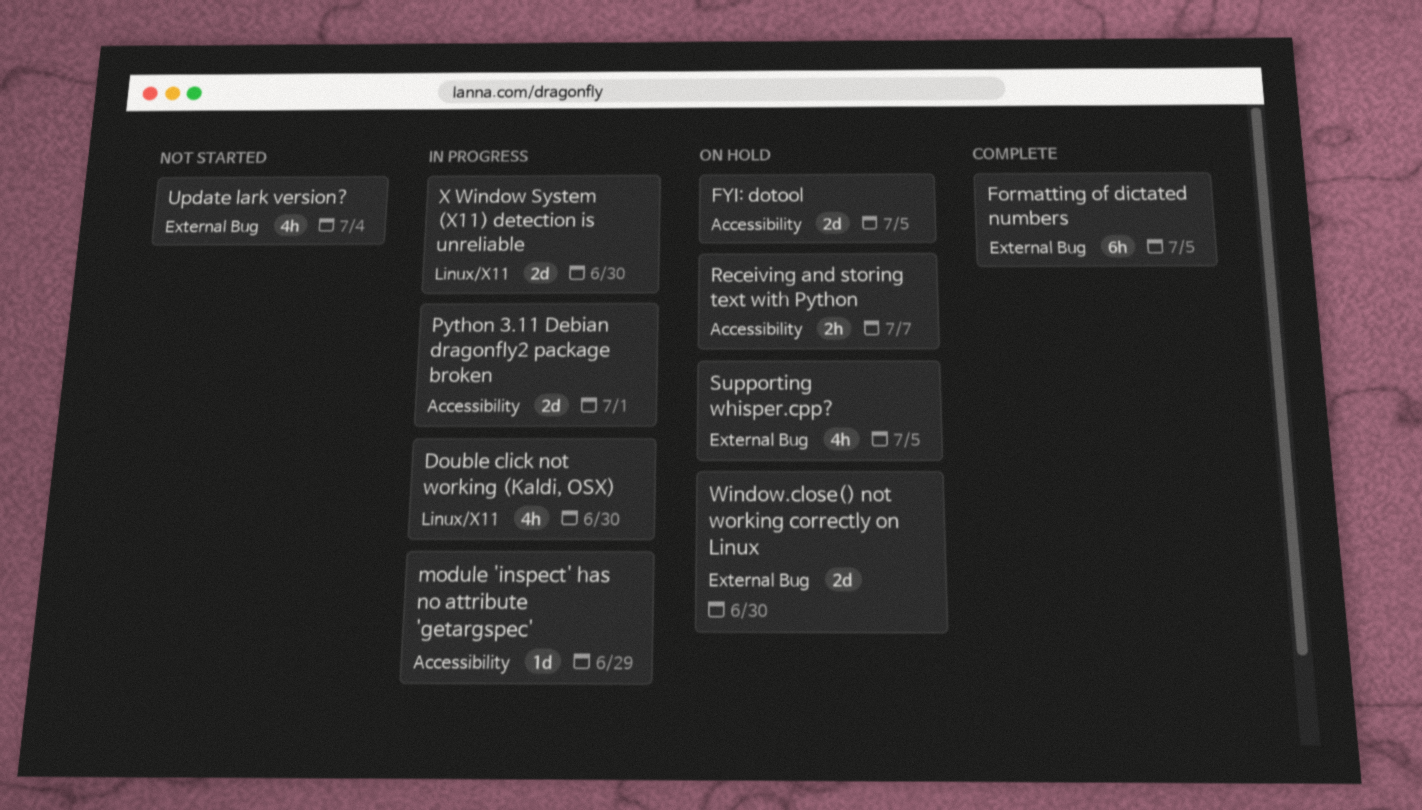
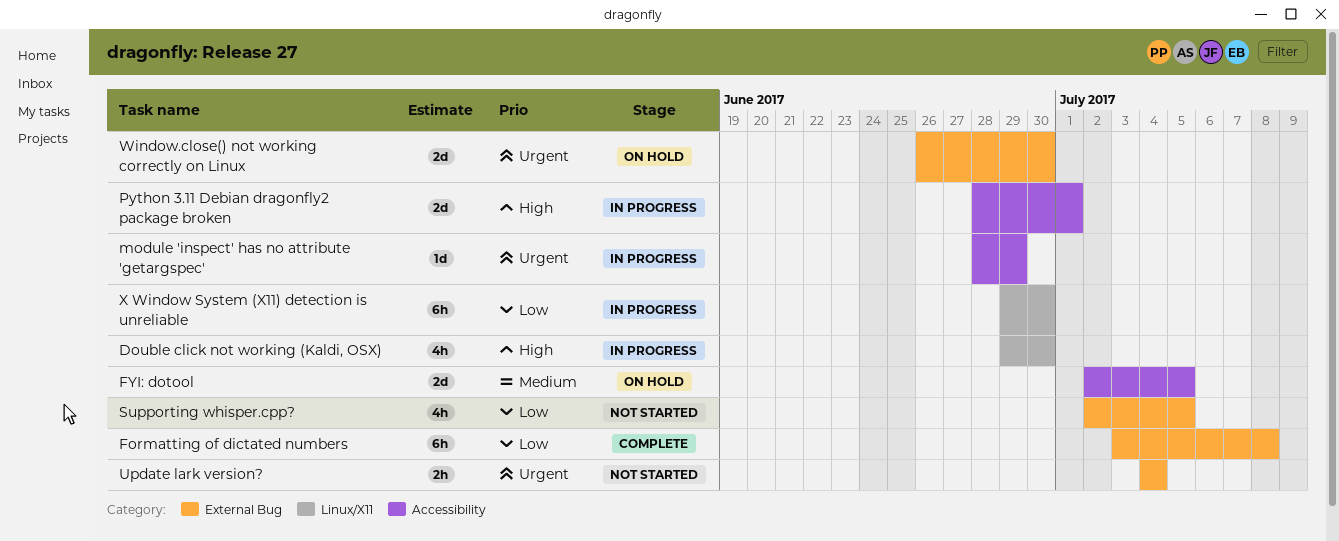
Formatting of dictated numbers, due: Jul 5 -> Jul 8
Receiving and storing text with Python: present -> none
Supporting whisper.cpp?, status: On hold -> Not started
Update lark version?, estimate: 4h -> 2h
X Window System (X11) detection is unreliable, estimate: 2d -> 6h

